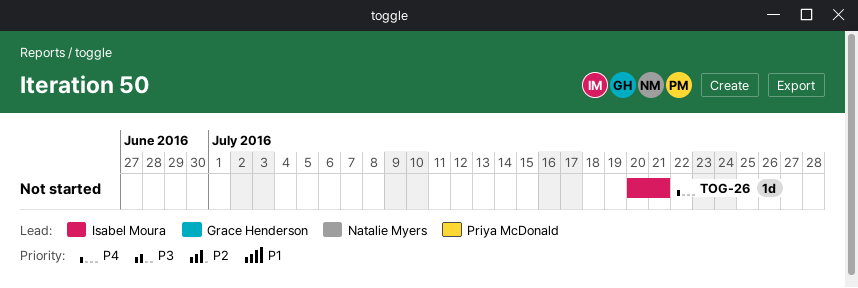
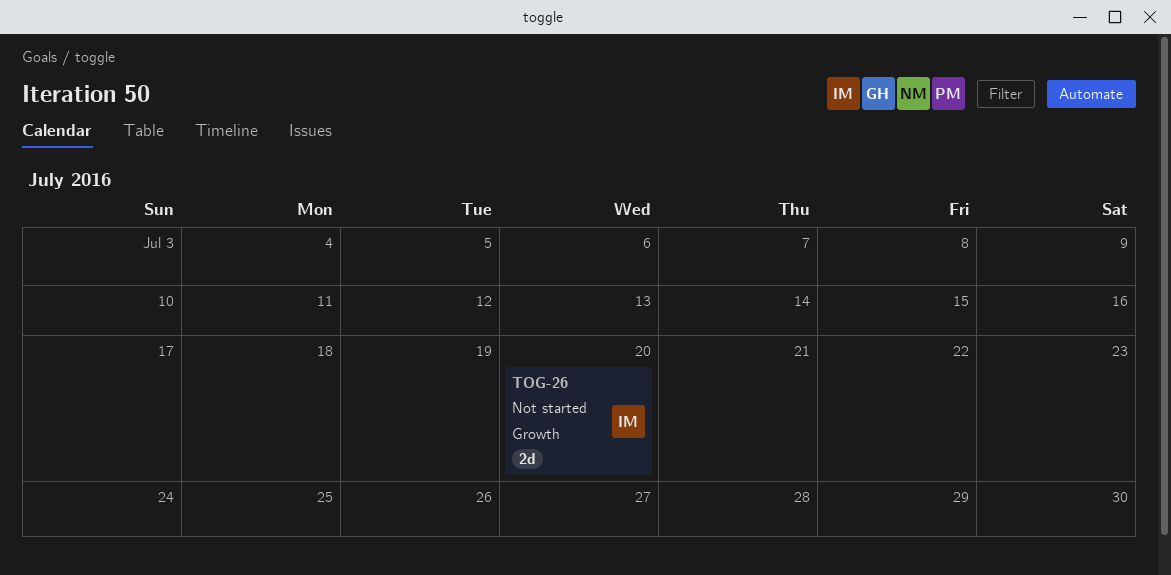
TOG-26, estimate: 1d -> 2d
TOG-26, due: Jul 21 -> Jul 20

